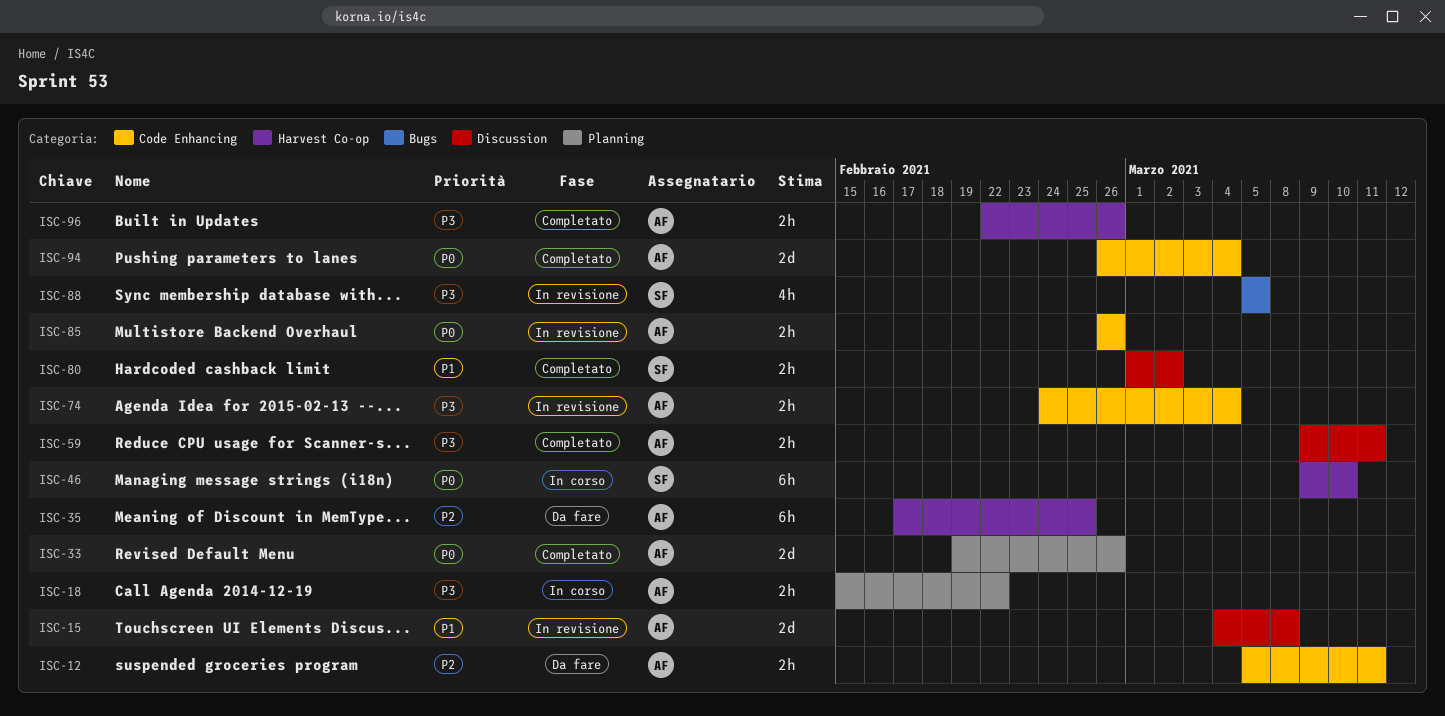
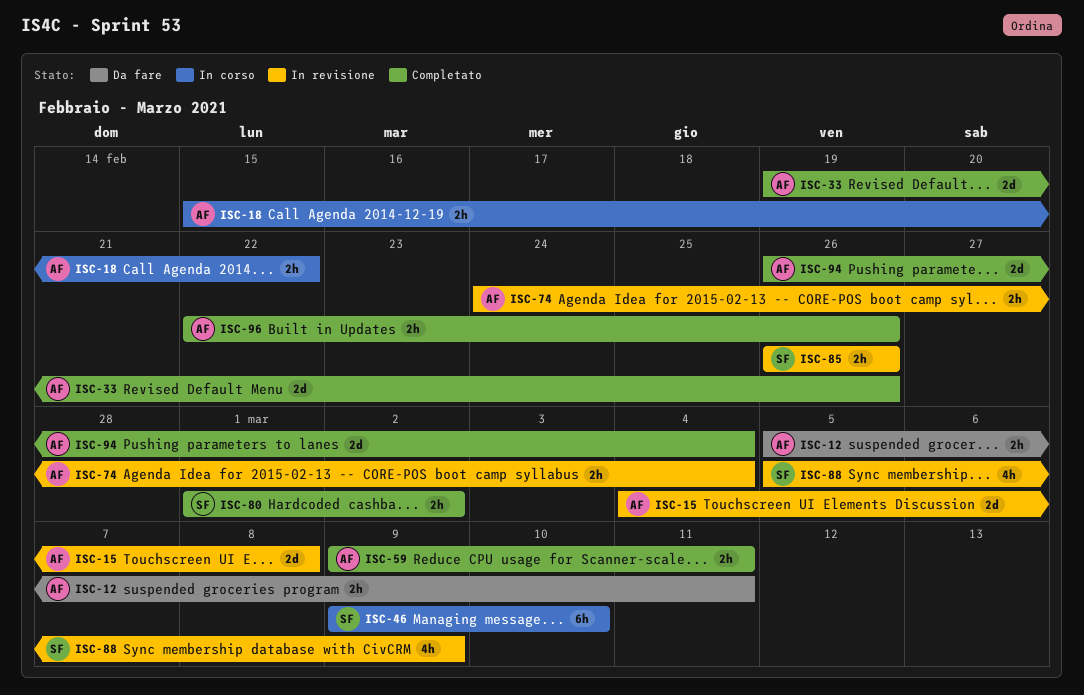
ISC-35: present -> none
ISC-85, owner: AF -> SF
ISC-88, due: Mar 5 -> Mar 9

